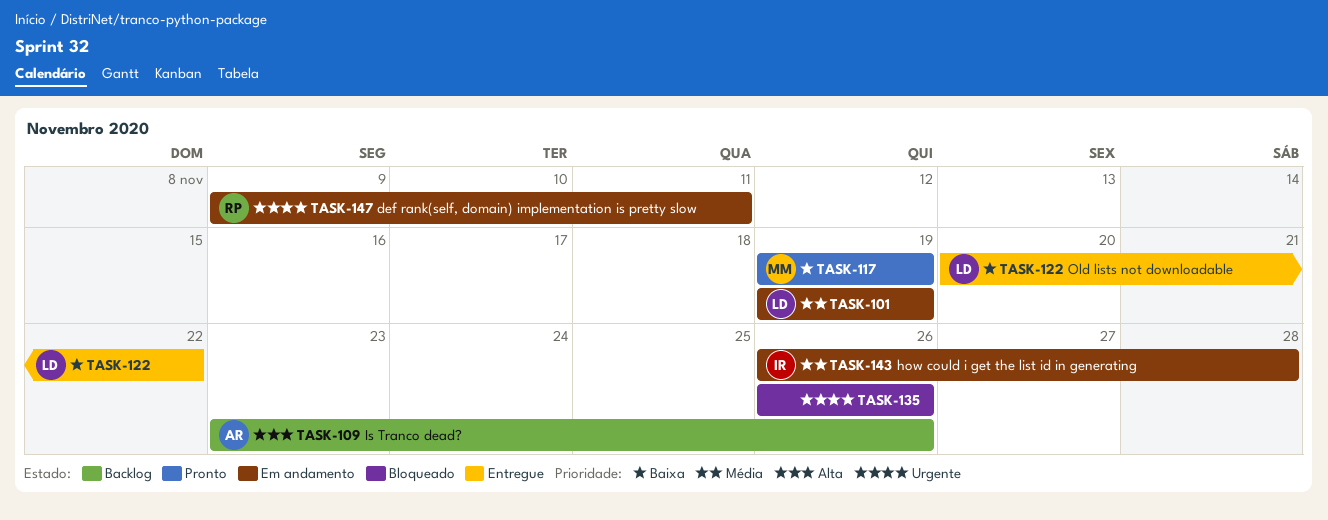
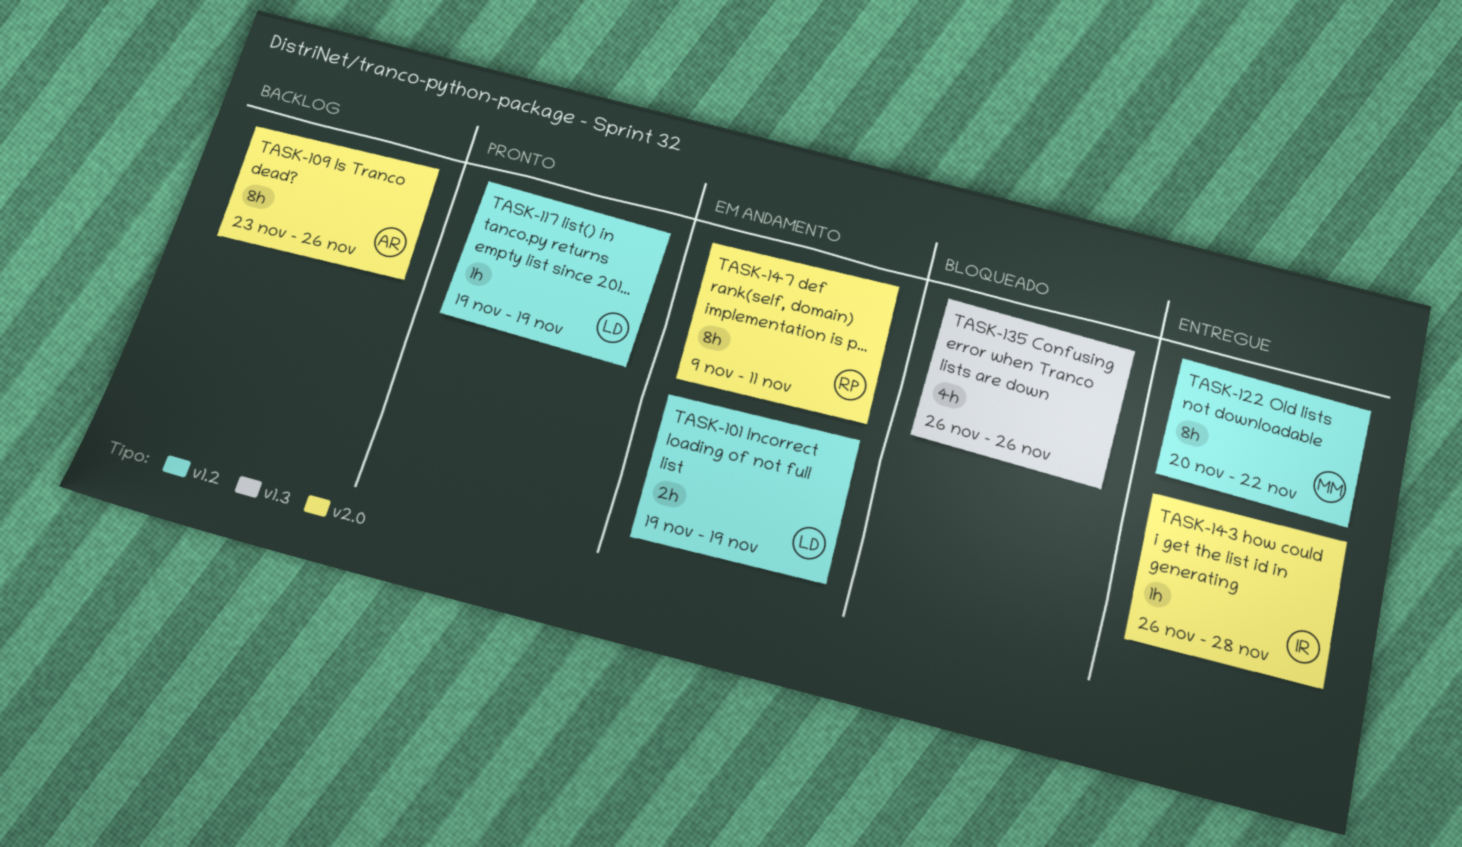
TASK-117, owner: MM -> LD
TASK-122, owner: LD -> MM
TASK-143, status: Em andamento -> Entregue

